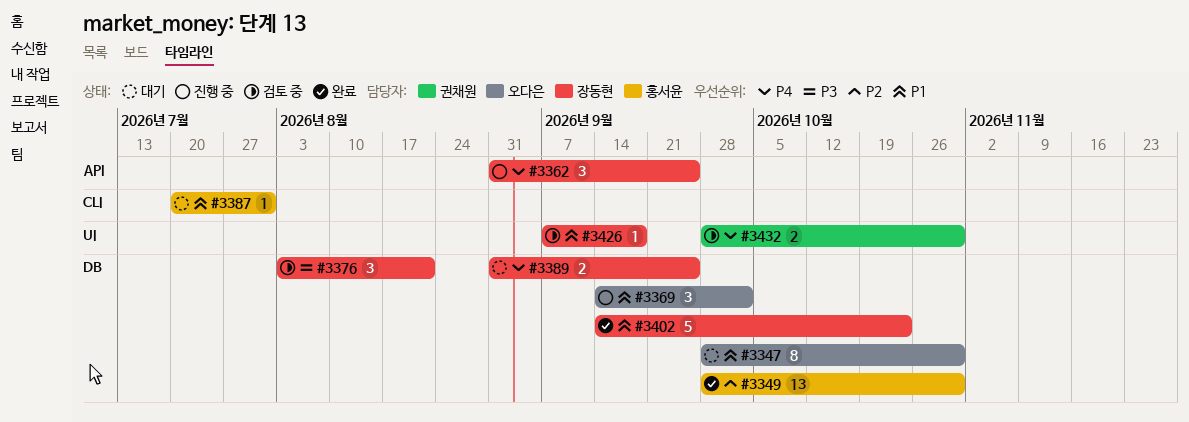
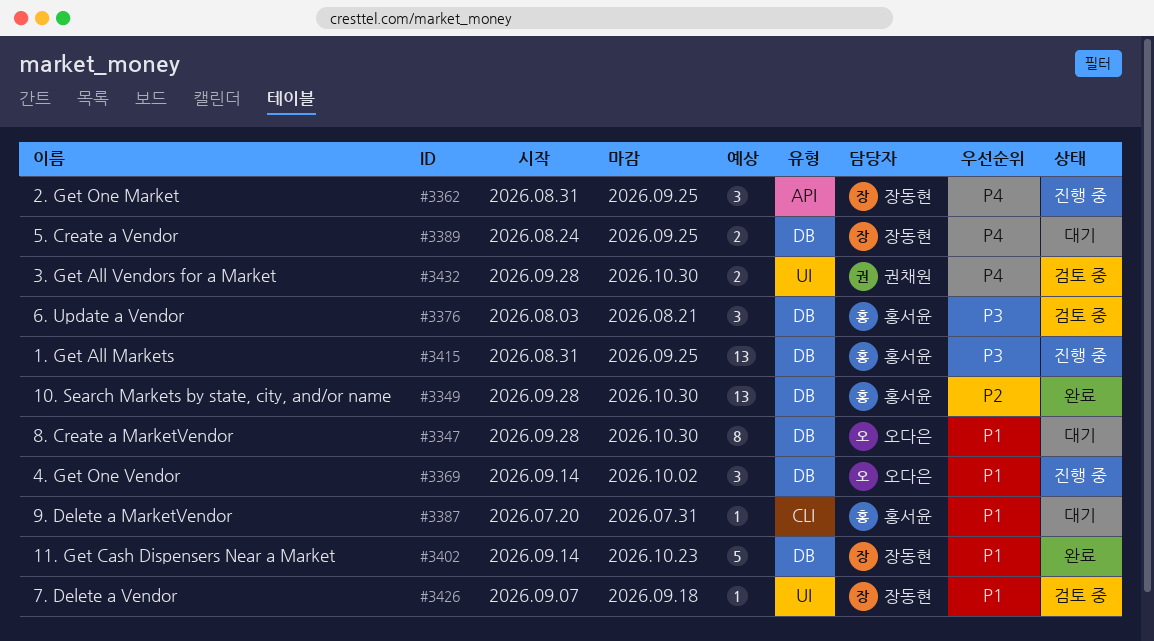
#3376, owner: 장동현 -> 홍서윤
#3389, start: Aug 31 -> Aug 24
#3415: none -> present

